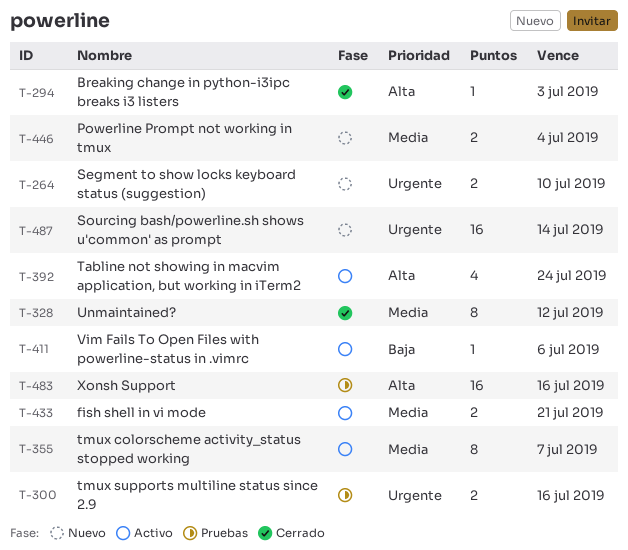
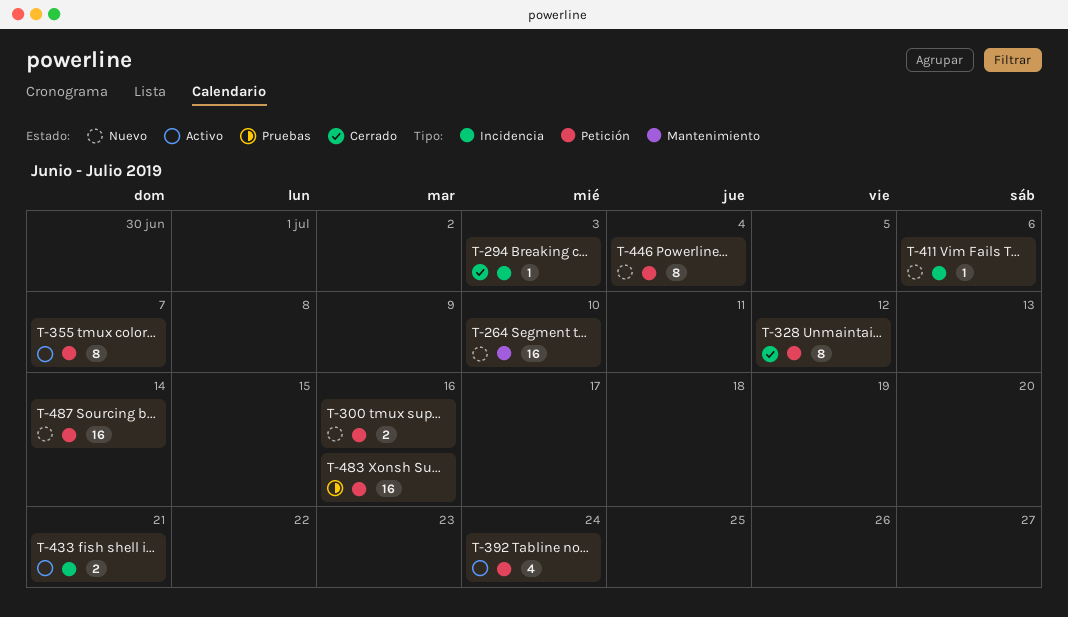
T-264, estimate: 2 -> 16
T-300, status: Pruebas -> Nuevo
T-411, status: Activo -> Nuevo
T-446, estimate: 2 -> 8

